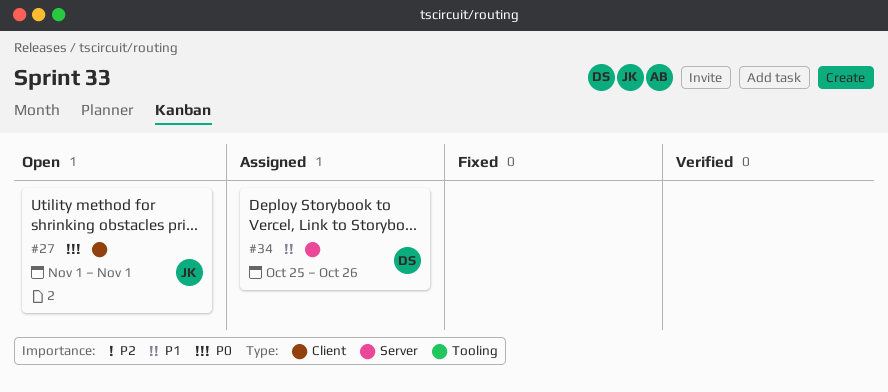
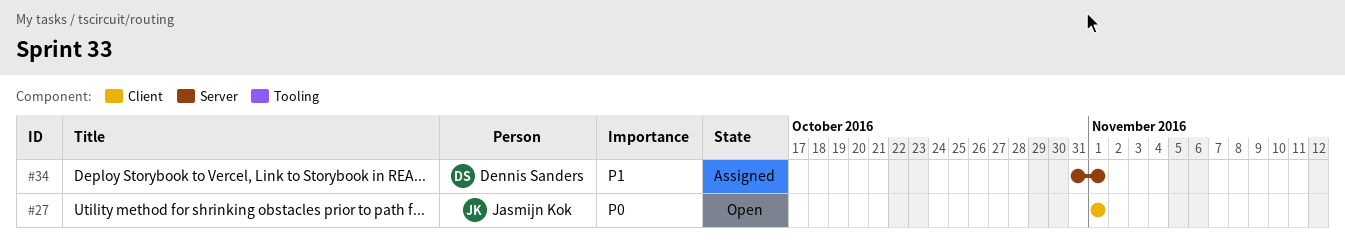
#34, start: Oct 25 -> Oct 31
#34, due: Oct 26 -> Nov 1

